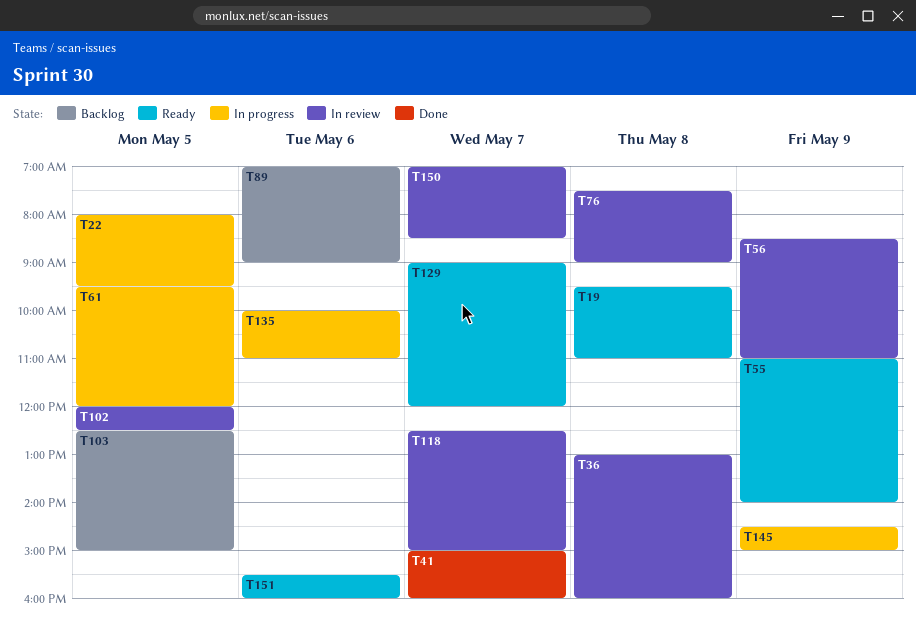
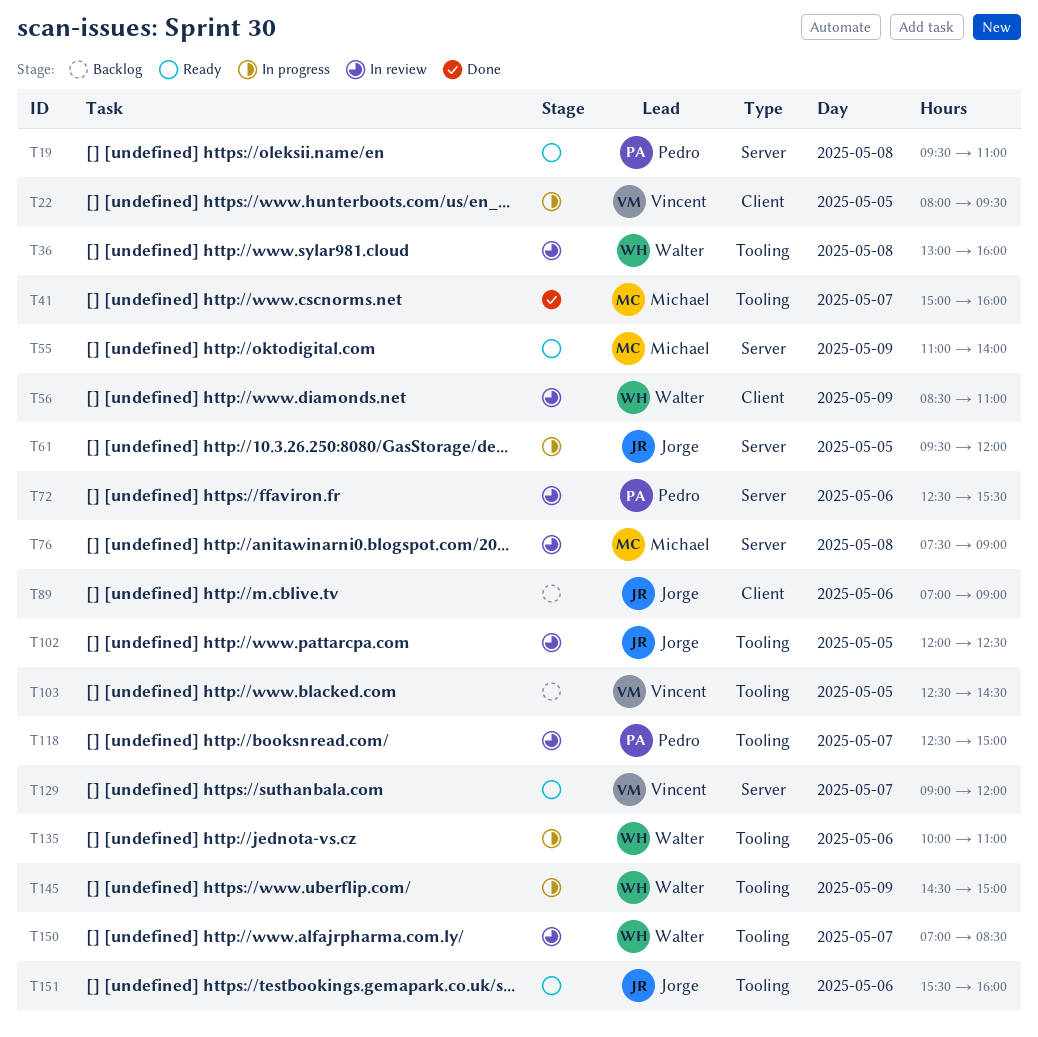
T72: none -> present
T103, ends: 15:00 -> 14:30

